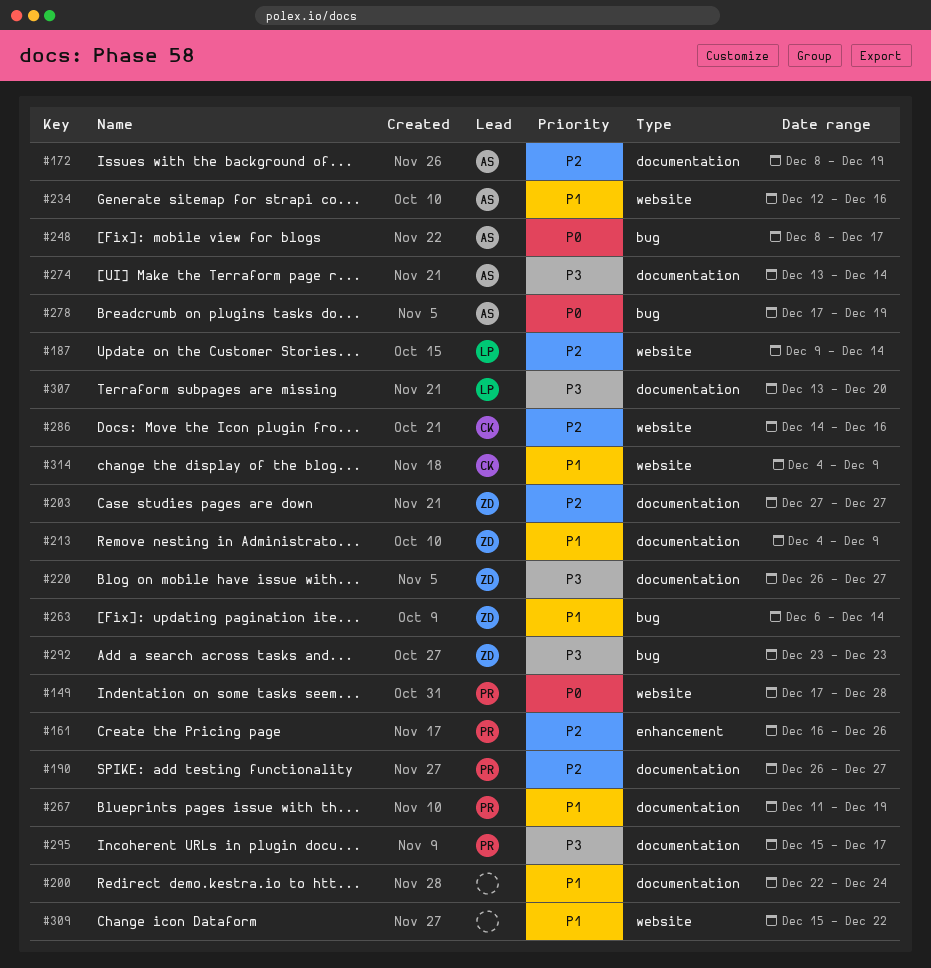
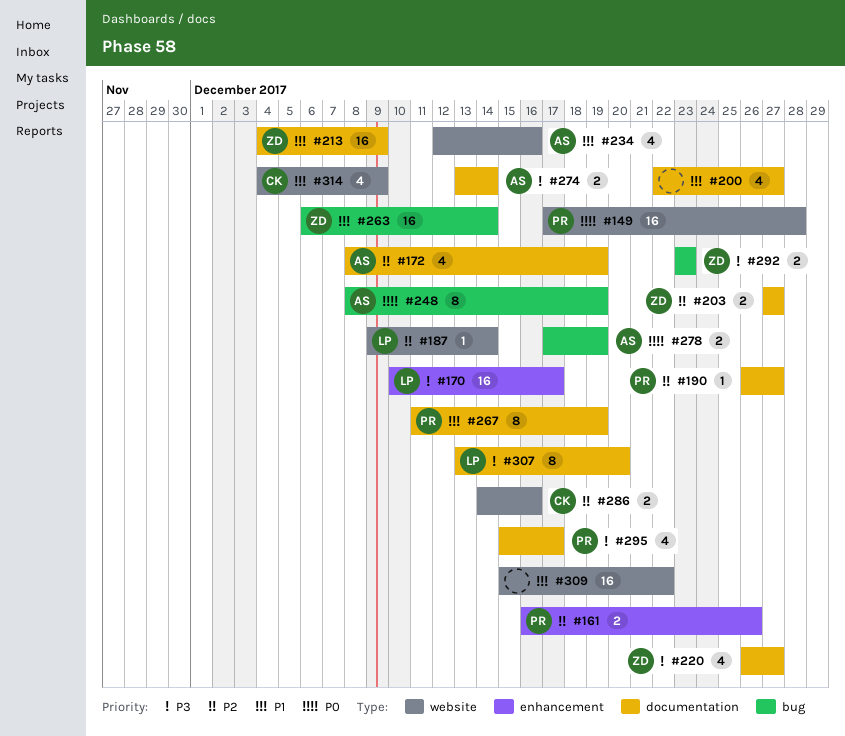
#170: none -> present
#200, due: Dec 24 -> Dec 27
#248, due: Dec 17 -> Dec 19

